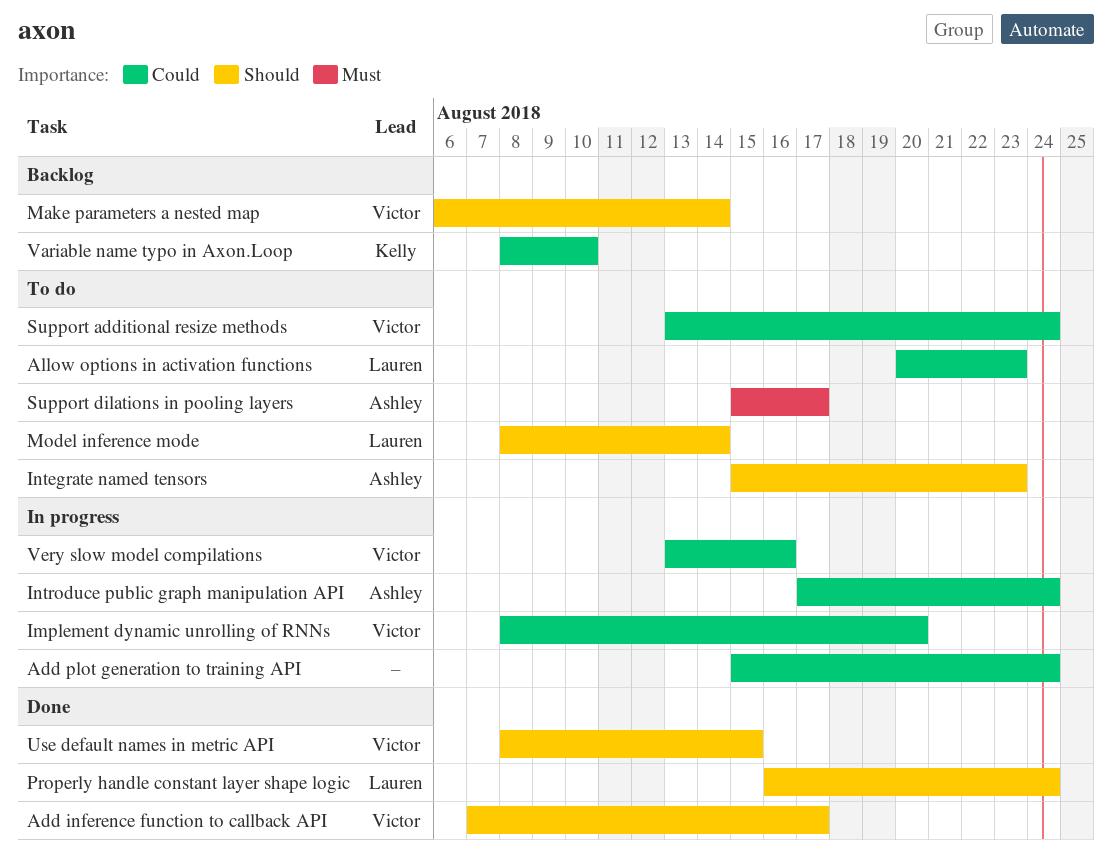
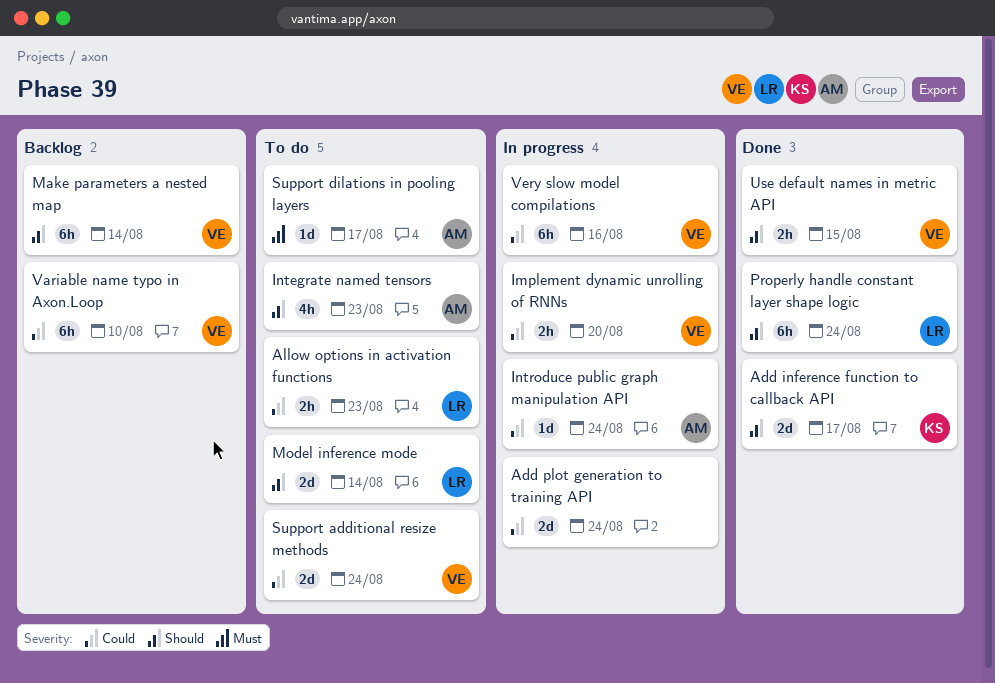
Add inference function to callback API, owner: Victor -> Kelly
Variable name typo in Axon.Loop, owner: Kelly -> Victor

